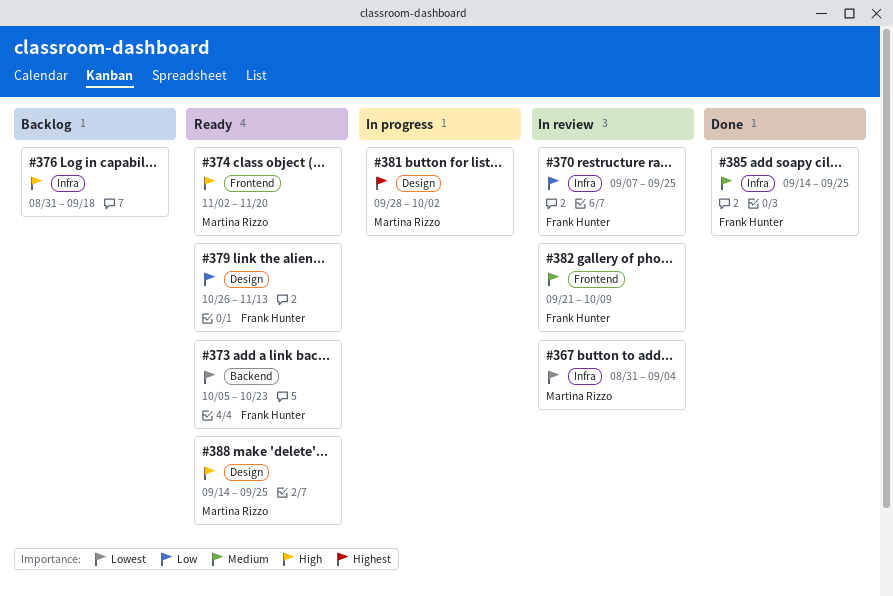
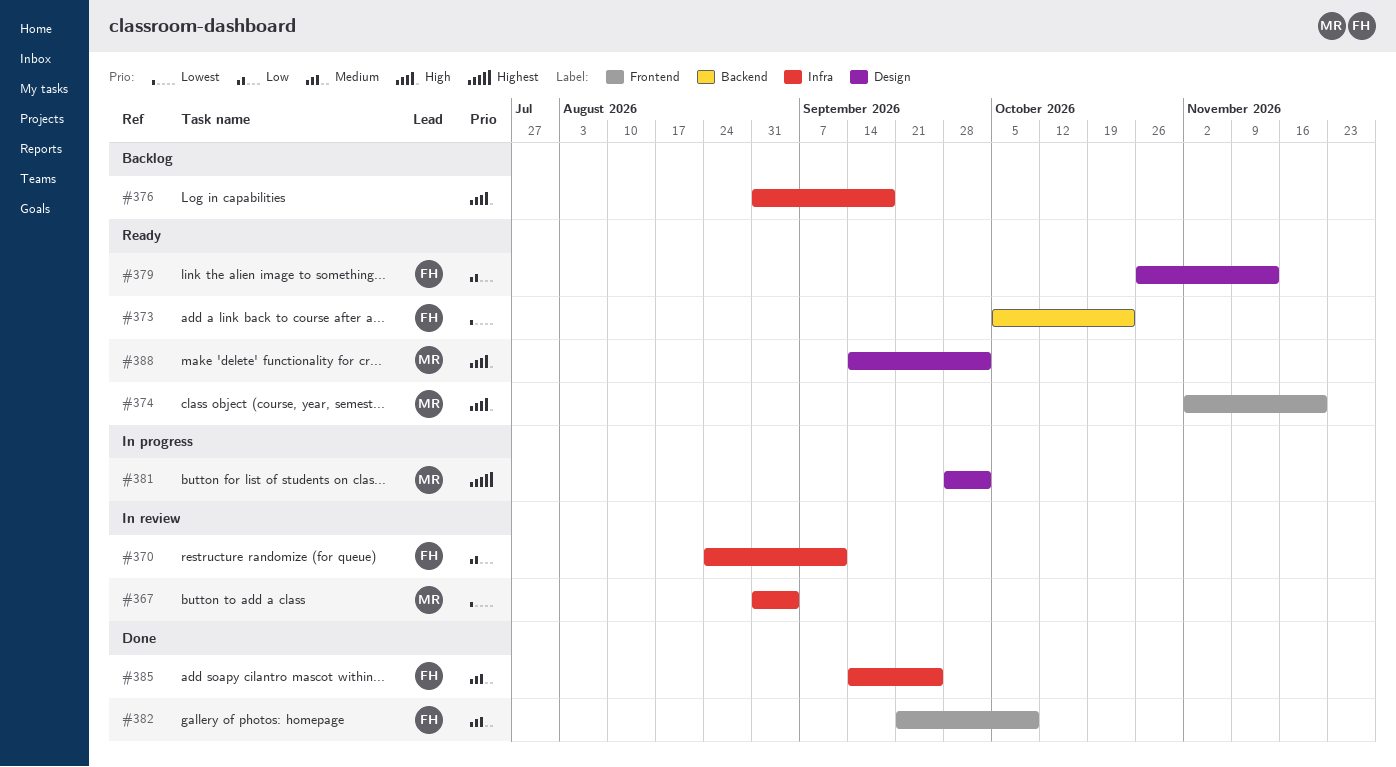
#370, start: Sep 7 -> Aug 24
#370, due: Sep 25 -> Sep 11
#382, status: In review -> Done
#388, due: Sep 25 -> Oct 2

